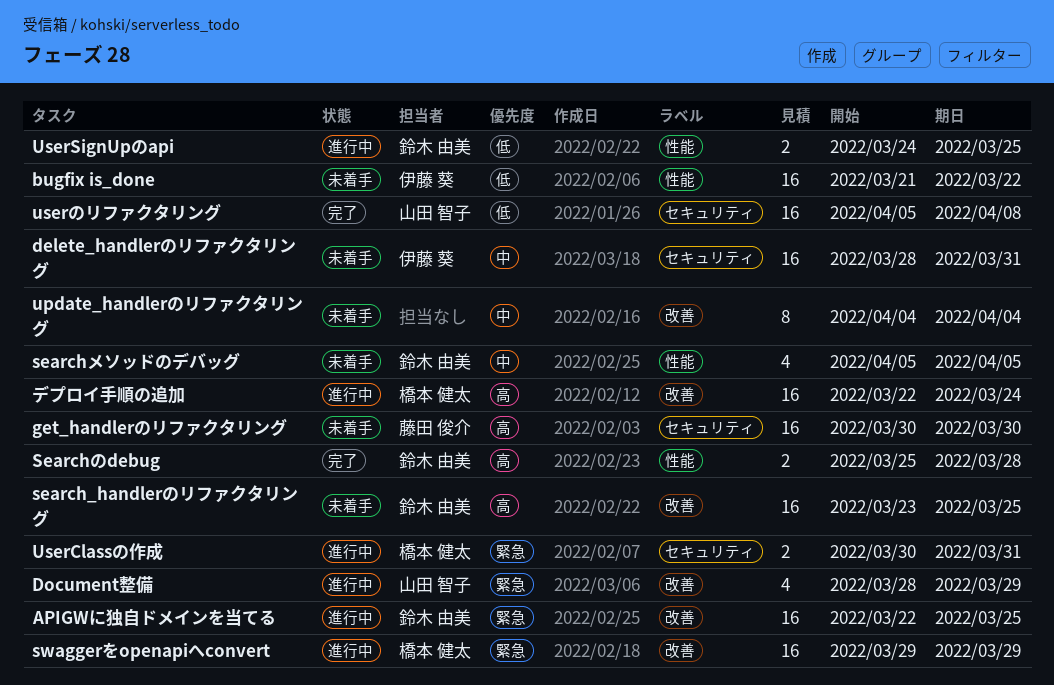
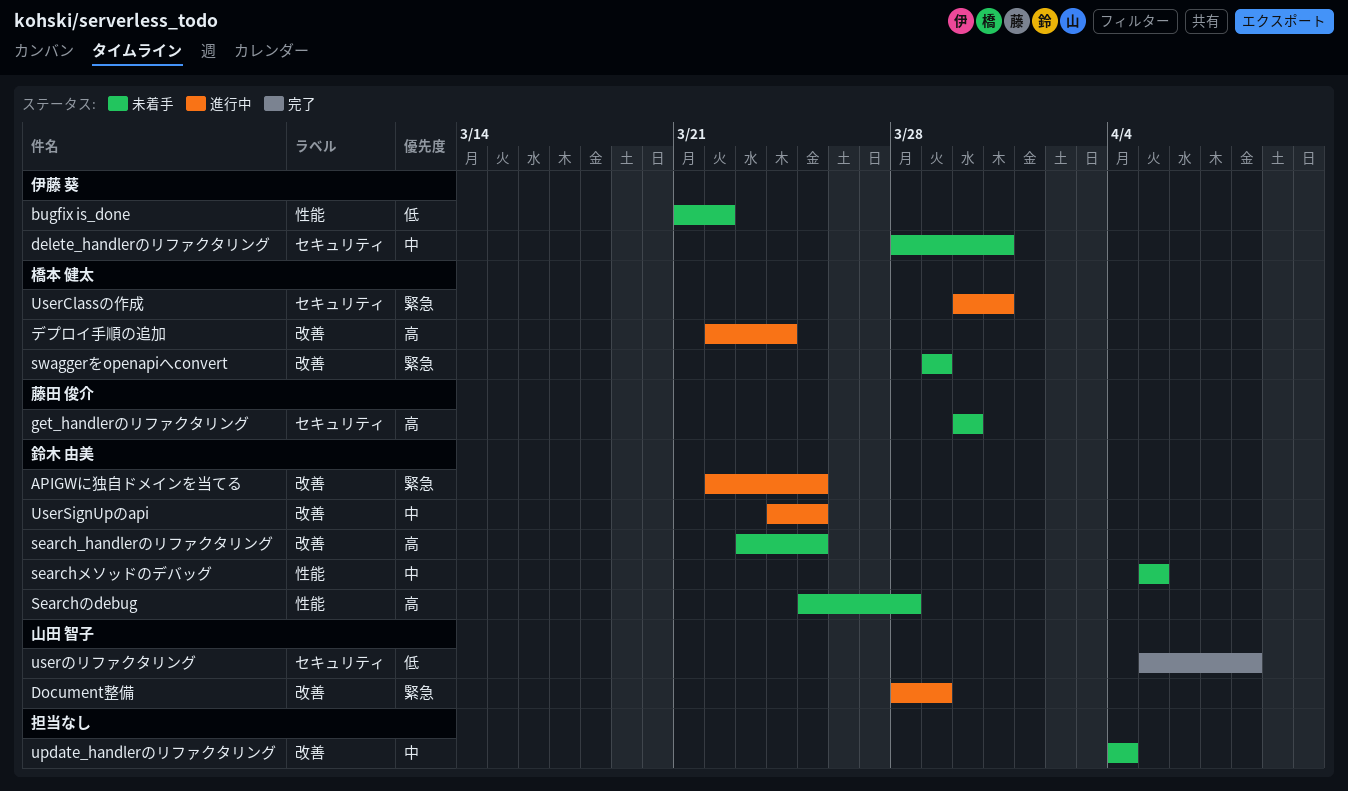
Searchのdebug, status: 完了 -> 未着手
swaggerをopenapiへconvert, status: 進行中 -> 未着手
UserSignUpのapi, priority: 低 -> 中
UserSignUpのapi, label: 性能 -> 改善

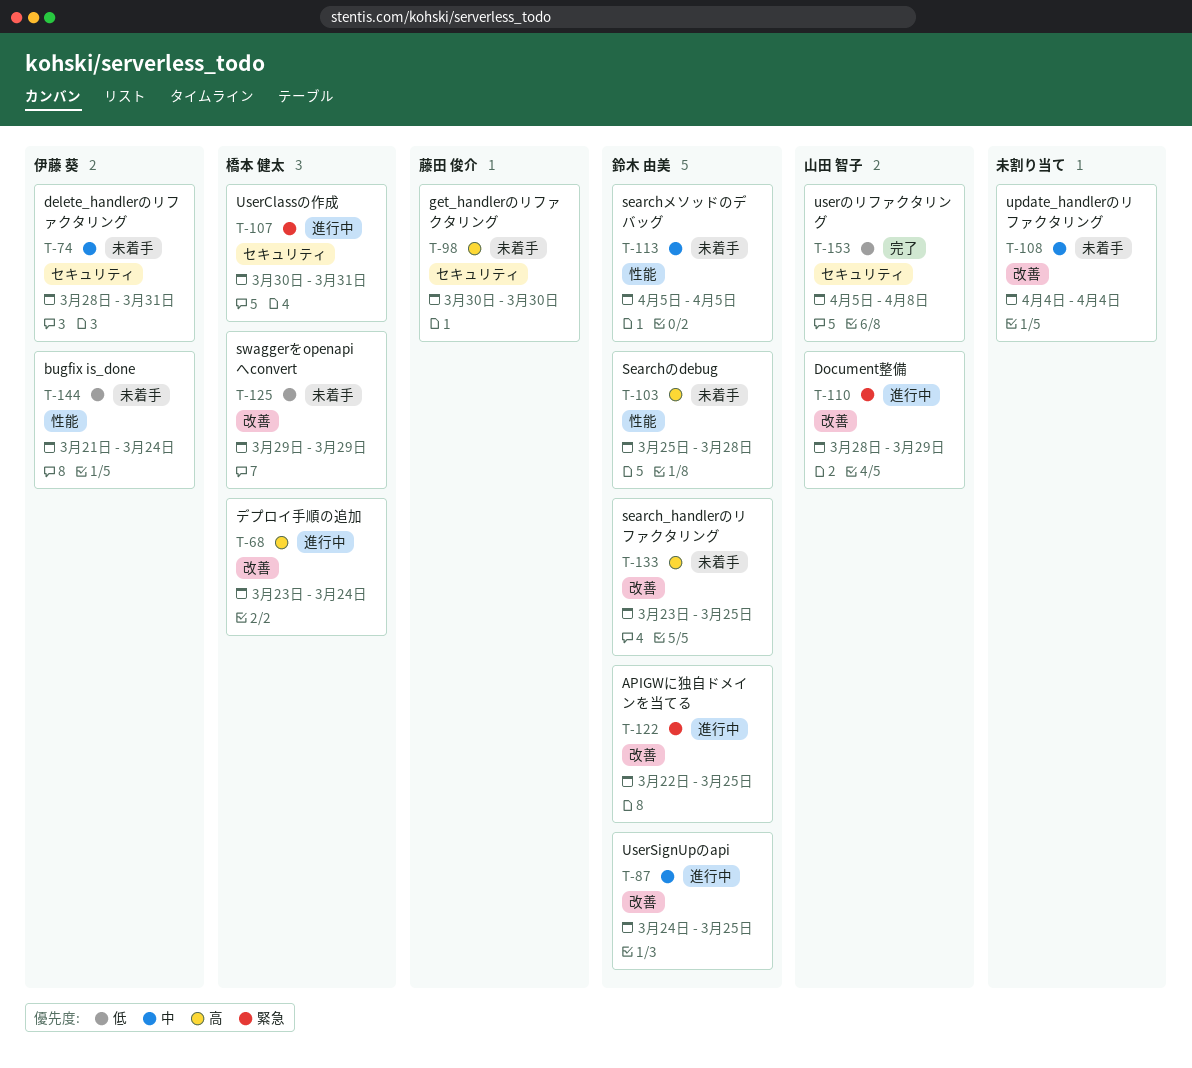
bugfix is_done, due: Mar 22 -> Mar 24
swaggerをopenapiへconvert, priority: 緊急 -> 低
デプロイ手順の追加, start: Mar 22 -> Mar 23

